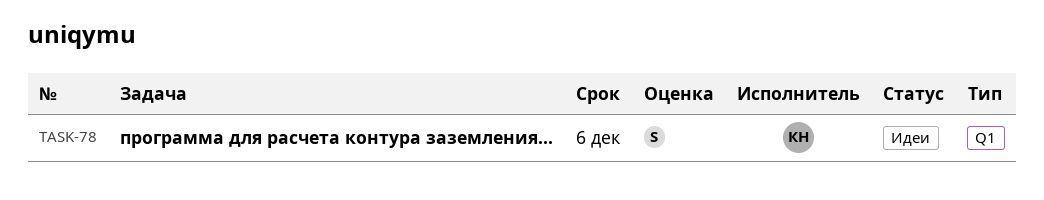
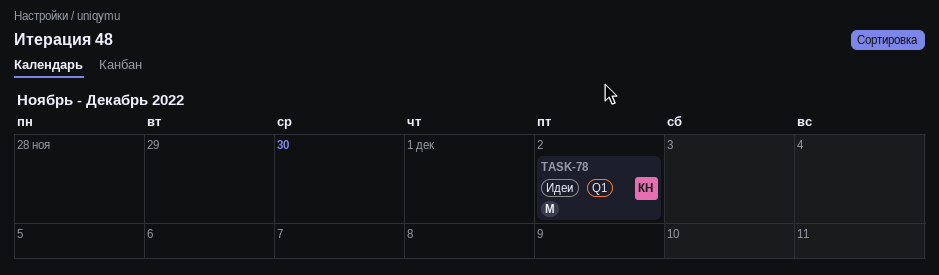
TASK-78, estimate: S -> M
TASK-78, due: Dec 6 -> Dec 2

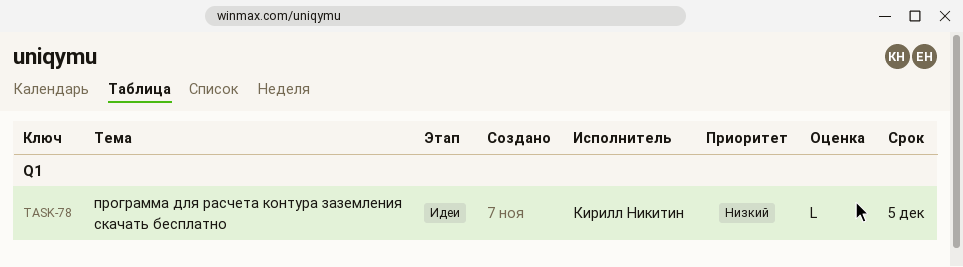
TASK-78, estimate: M -> L
TASK-78, due: Dec 2 -> Dec 5

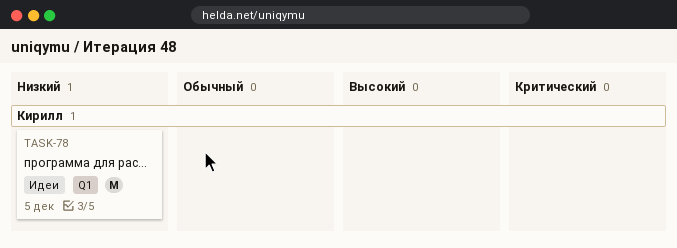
TASK-78, estimate: L -> M

